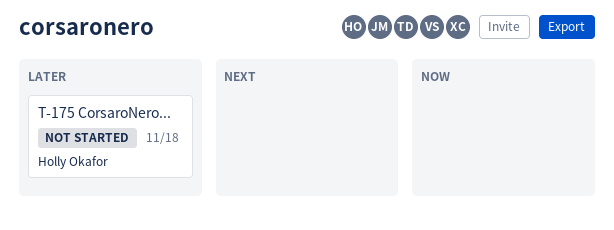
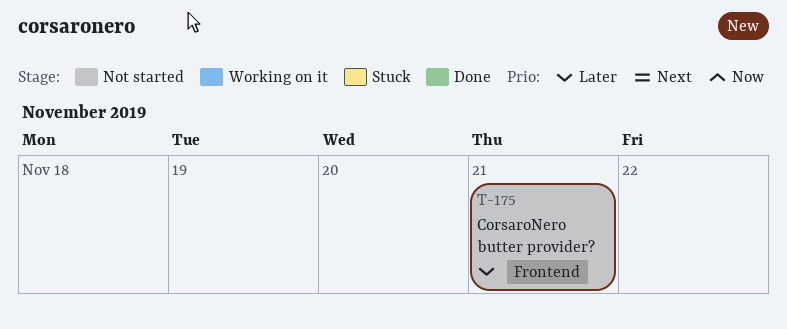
T-175, due: Nov 18 -> Nov 21

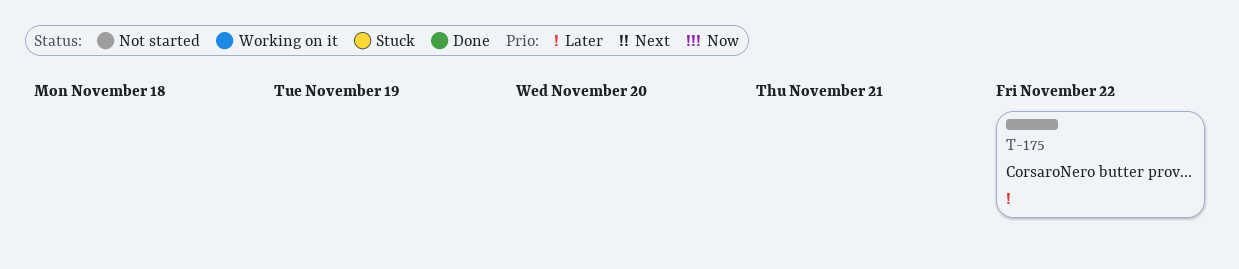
T-175, due: Nov 21 -> Nov 22

